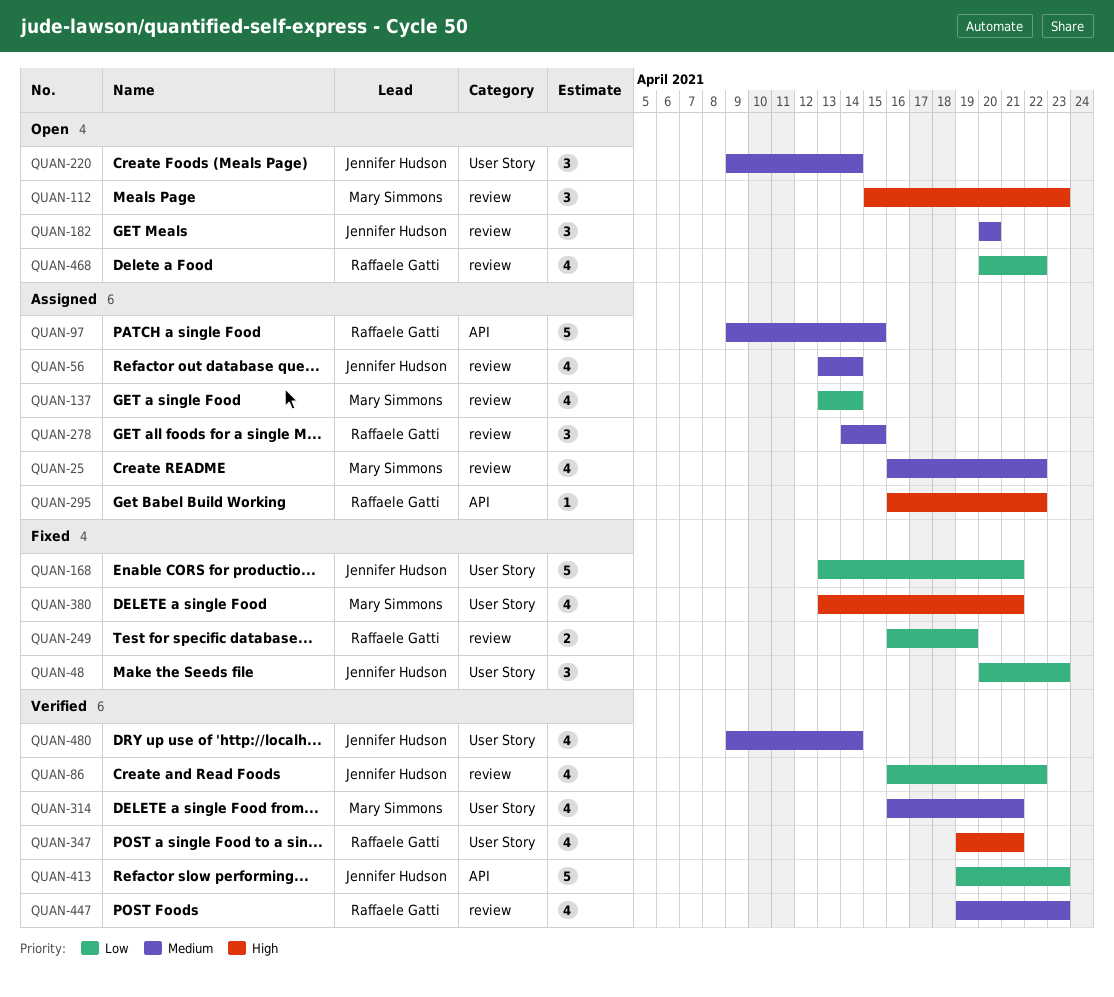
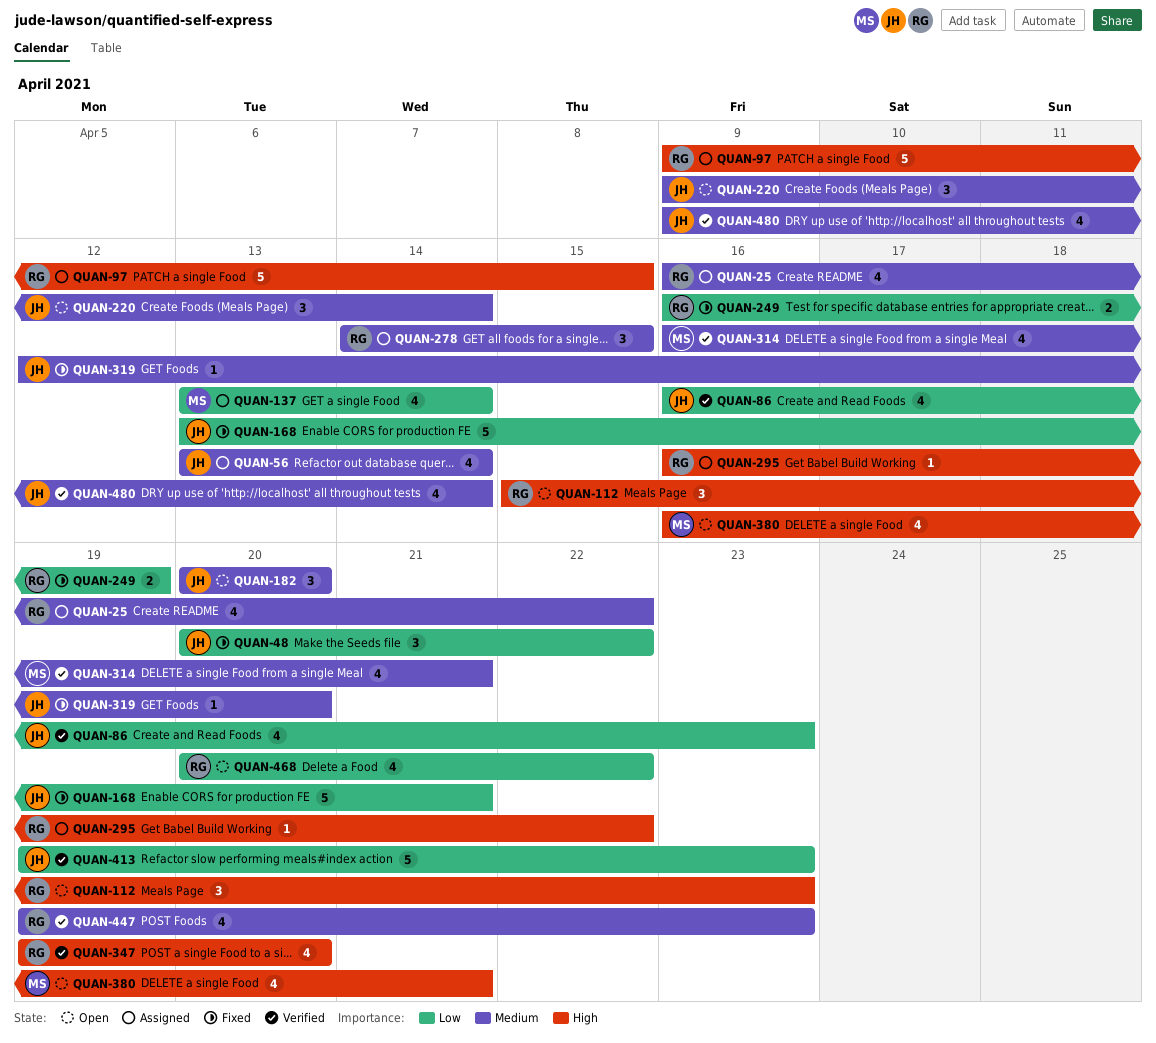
QUAN-25, owner: Mary Simmons -> Raffaele Gatti
QUAN-48, due: Apr 23 -> Apr 22
QUAN-86, due: Apr 22 -> Apr 23
QUAN-97, priority: Medium -> High
QUAN-112, owner: Mary Simmons -> Raffaele Gatti
QUAN-319: none -> present
QUAN-347, due: Apr 21 -> Apr 20
QUAN-380, status: Fixed -> Open
QUAN-380, start: Apr 13 -> Apr 16

